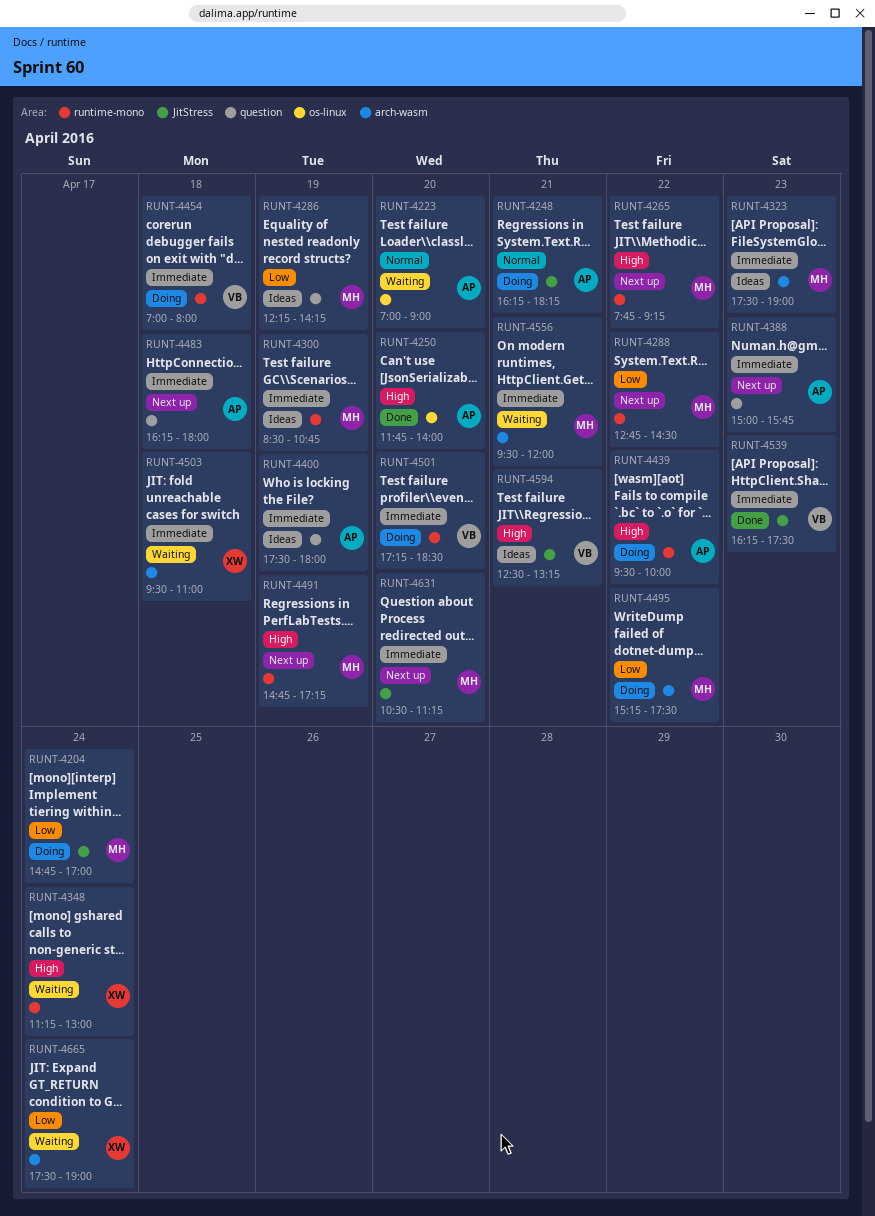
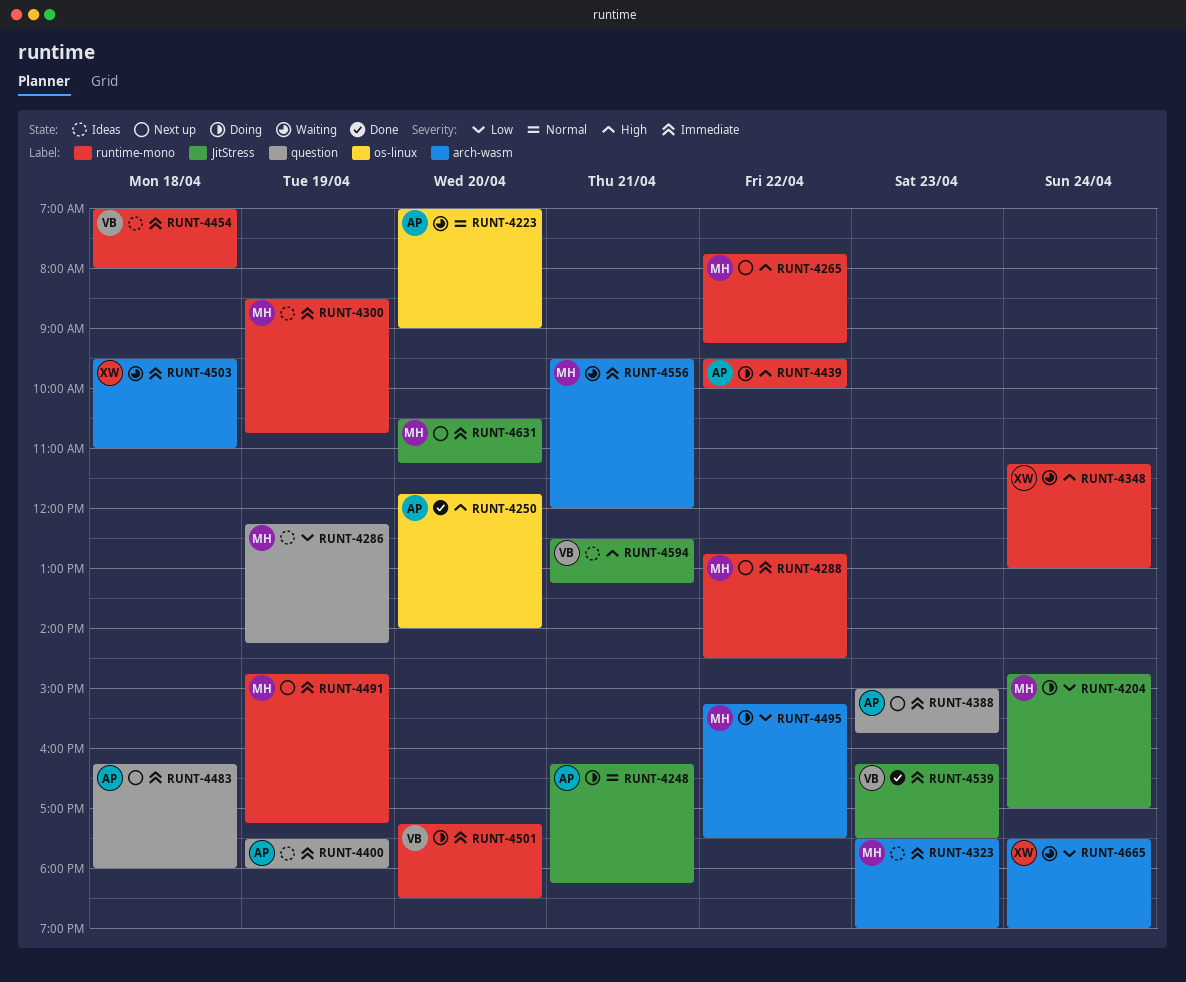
RUNT-4288, priority: Low -> Immediate
RUNT-4454, status: Doing -> Ideas
RUNT-4491, priority: High -> Immediate

